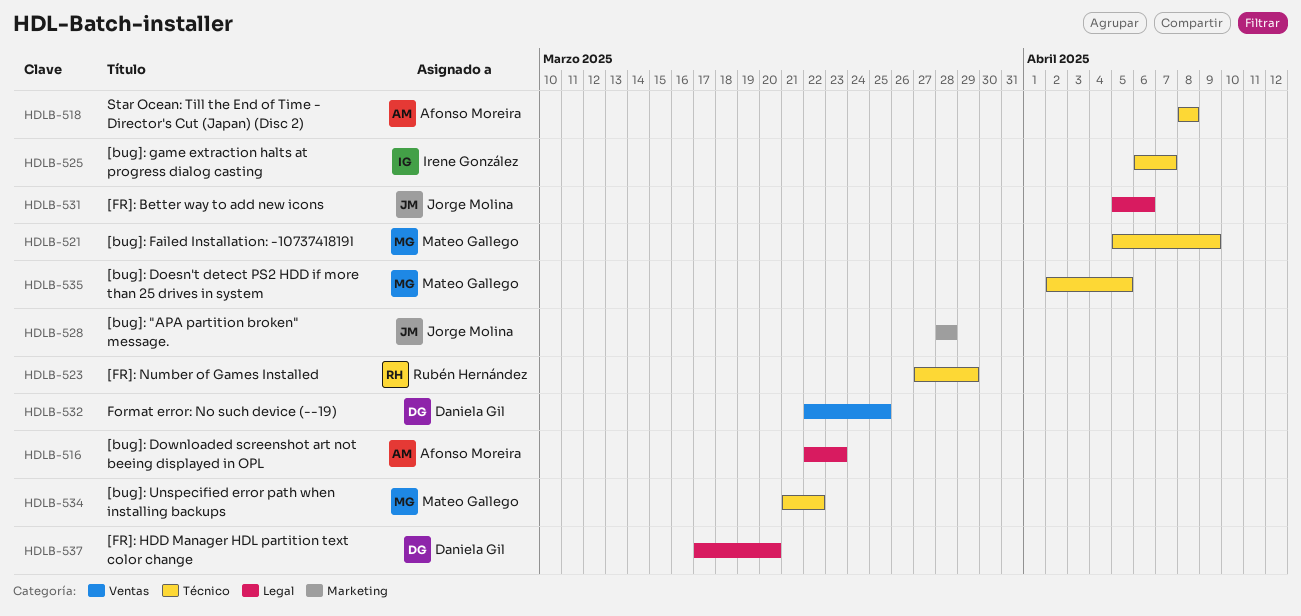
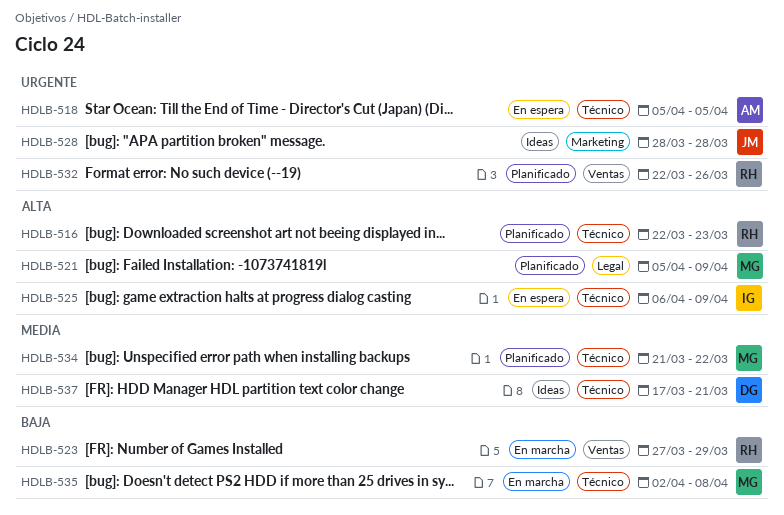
HDLB-516, owner: Afonso Moreira -> Rubén Hernández
HDLB-516, label: Legal -> Técnico
HDLB-518, start: Apr 8 -> Apr 5
HDLB-518, due: Apr 8 -> Apr 5
HDLB-521, label: Técnico -> Legal
HDLB-523, label: Técnico -> Ventas
HDLB-525, due: Apr 7 -> Apr 9
HDLB-531: present -> none
HDLB-532, owner: Daniela Gil -> Rubén Hernández
HDLB-532, due: Mar 25 -> Mar 26
HDLB-535, due: Apr 5 -> Apr 8
HDLB-537, label: Legal -> Técnico
HDLB-537, due: Mar 20 -> Mar 21

